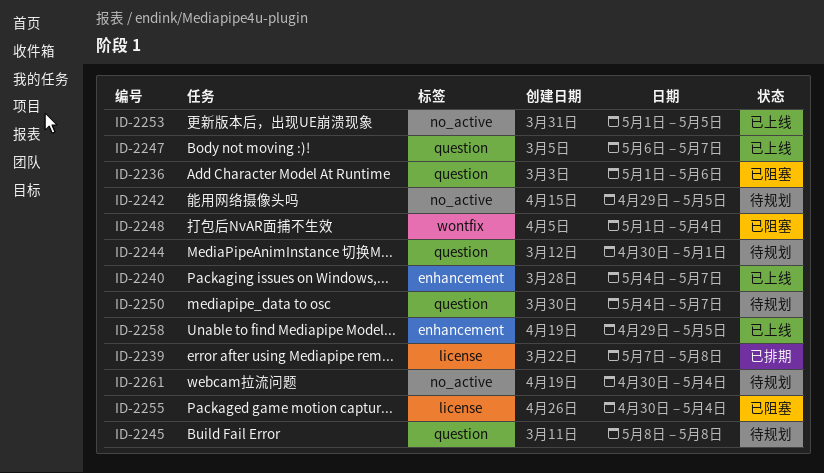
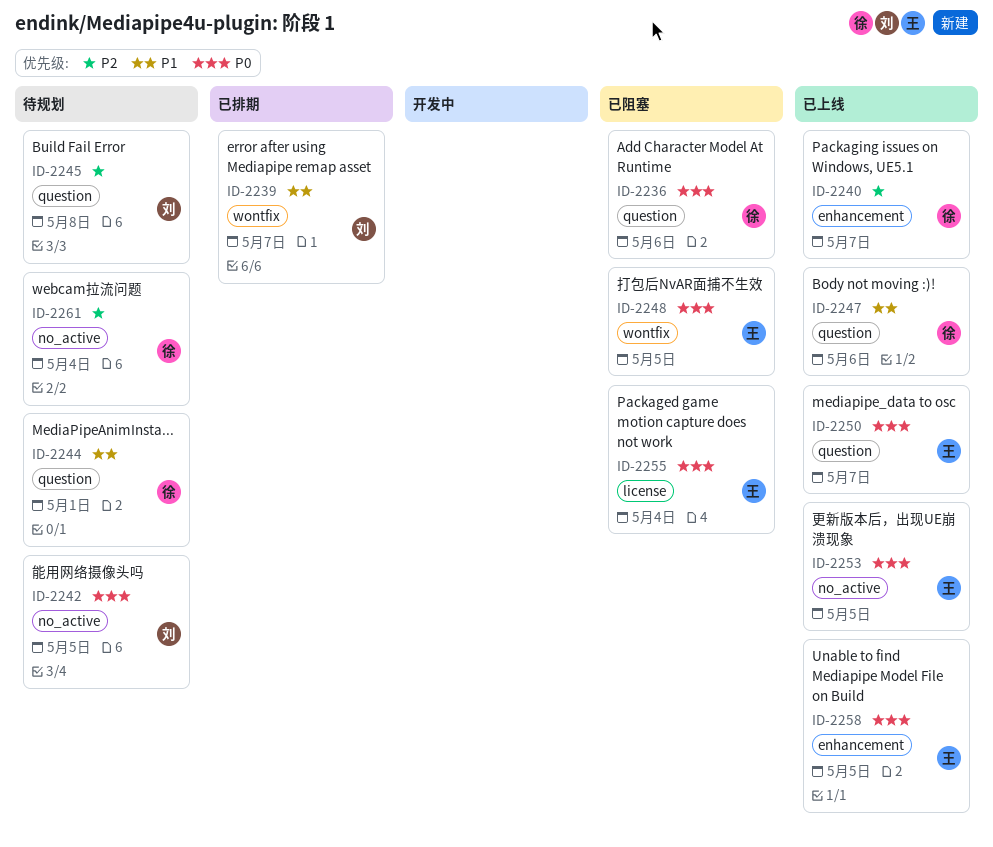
ID-2239, label: license -> wontfix
ID-2239, due: May 8 -> May 7
ID-2247, due: May 7 -> May 6
ID-2248, due: May 4 -> May 5
ID-2250, status: 待规划 -> 已上线

